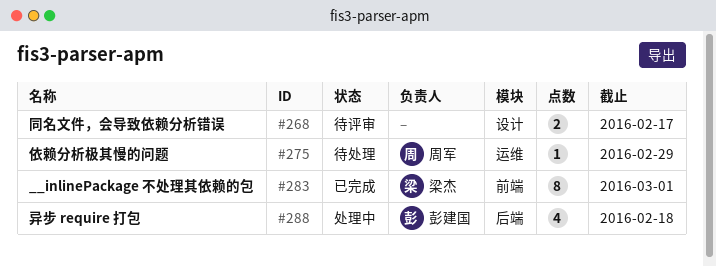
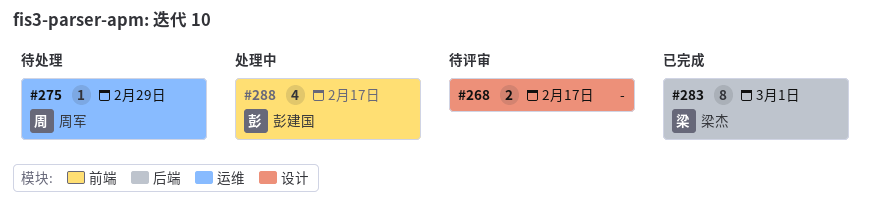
#283, label: 前端 -> 后端
#288, label: 后端 -> 前端
#288, due: Feb 18 -> Feb 17

